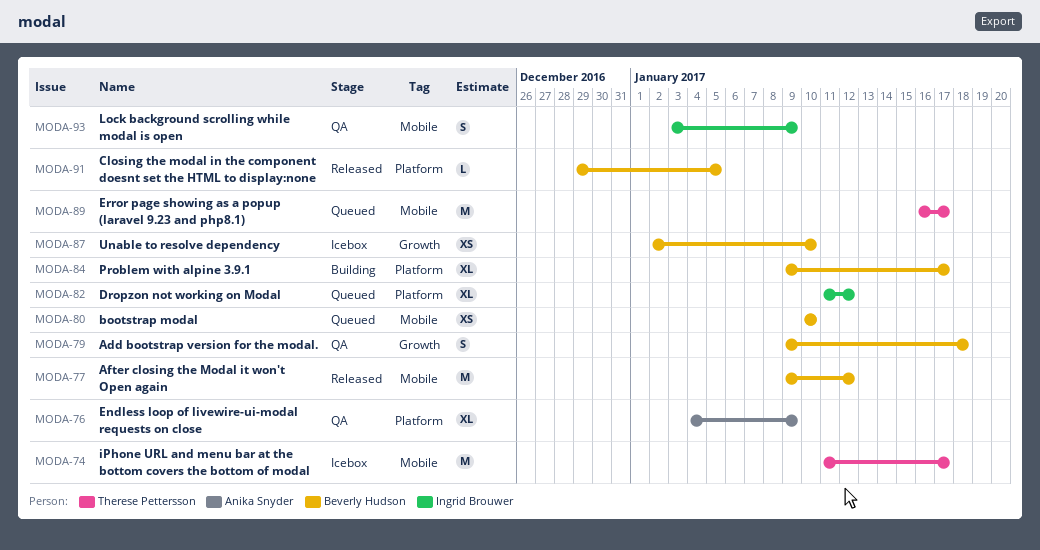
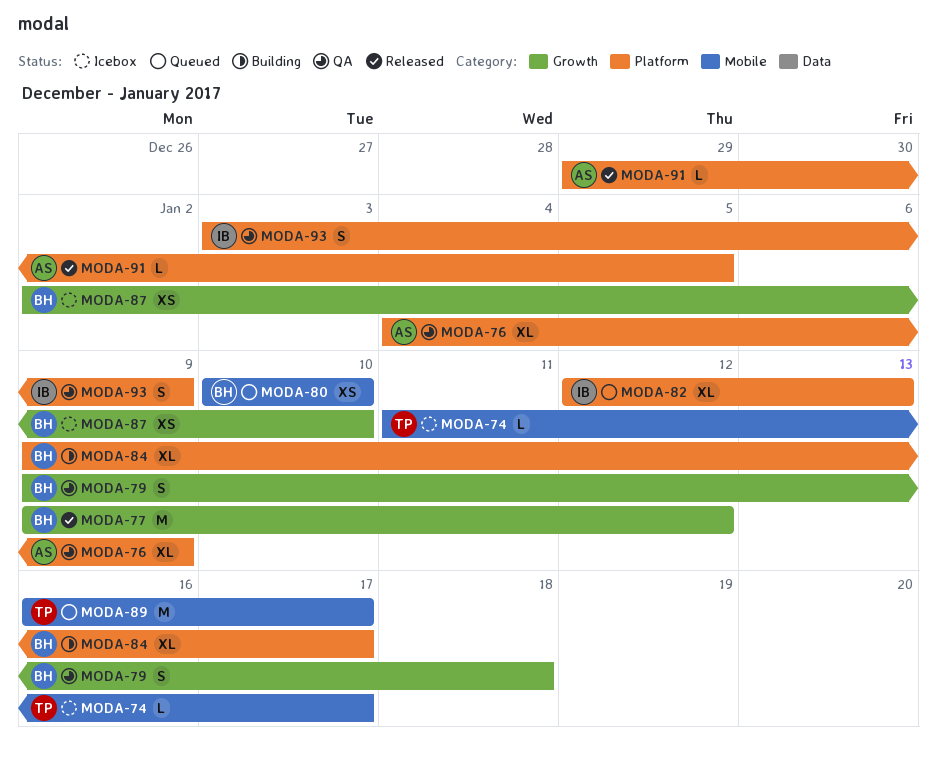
MODA-74, estimate: M -> L
MODA-77, label: Mobile -> Growth
MODA-82, start: Jan 11 -> Jan 12
MODA-82, due: Jan 12 -> Jan 13
MODA-91, owner: Beverly Hudson -> Anika Snyder
MODA-93, label: Mobile -> Platform

